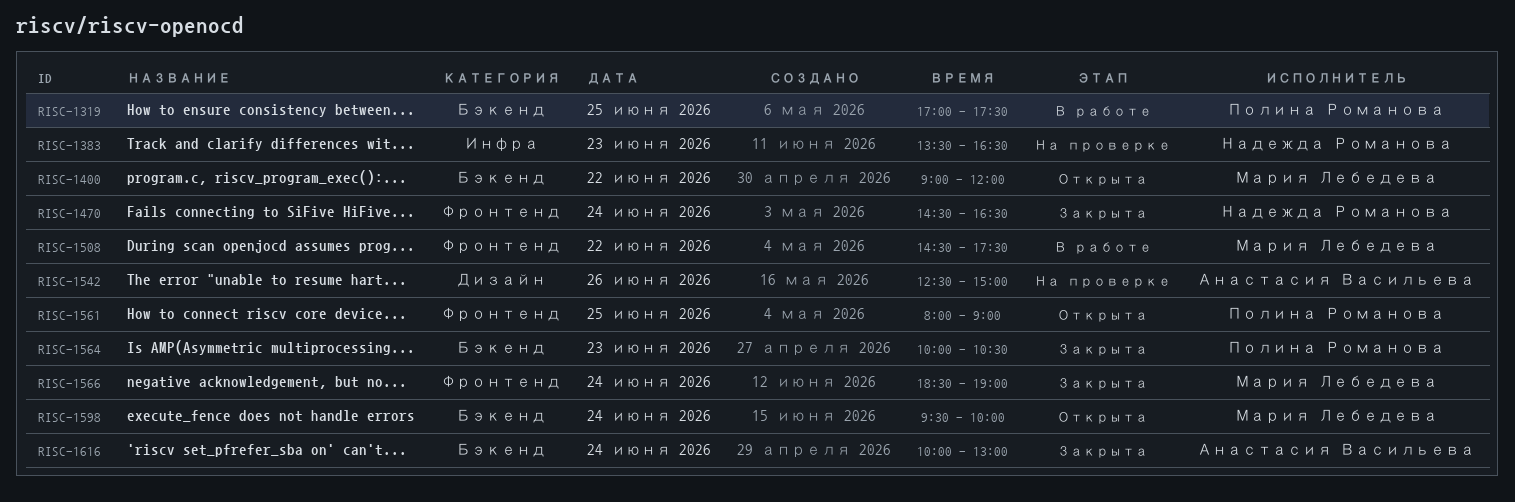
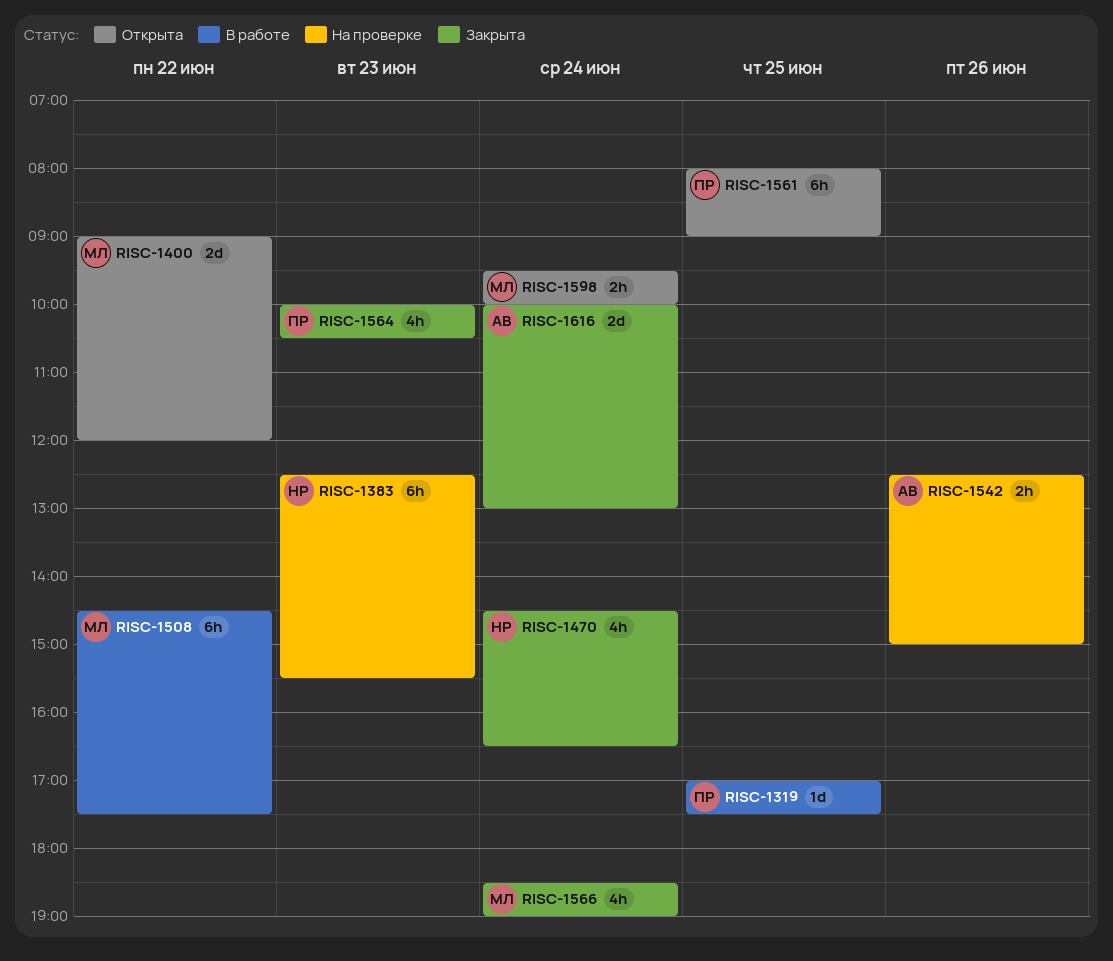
RISC-1383, begins: 13:30 -> 12:30
RISC-1383, ends: 16:30 -> 15:30

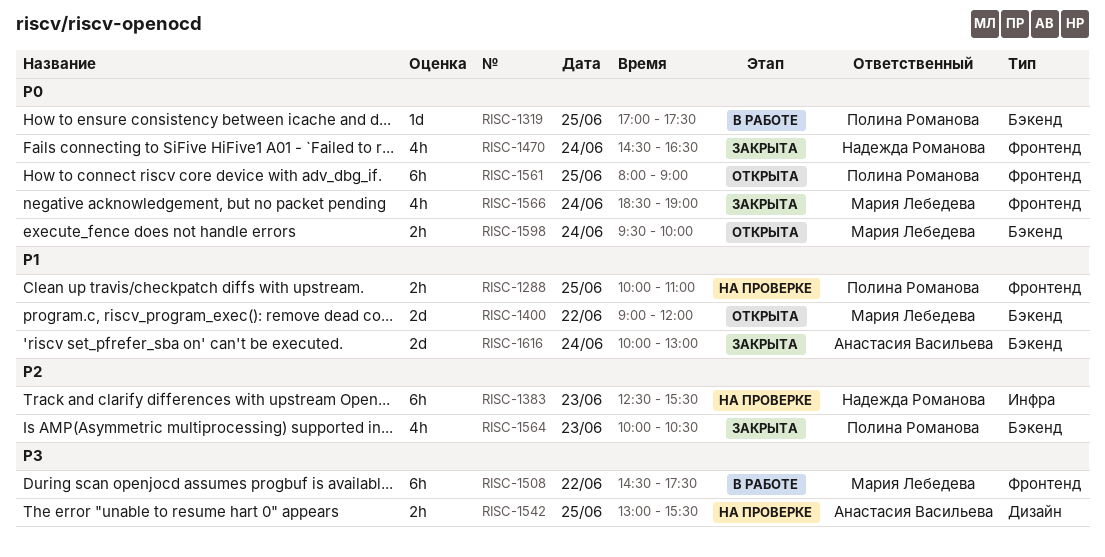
RISC-1288: none -> present
RISC-1542, day: Jun 26 -> Jun 25
RISC-1542, begins: 12:30 -> 13:00
RISC-1542, ends: 15:00 -> 15:30

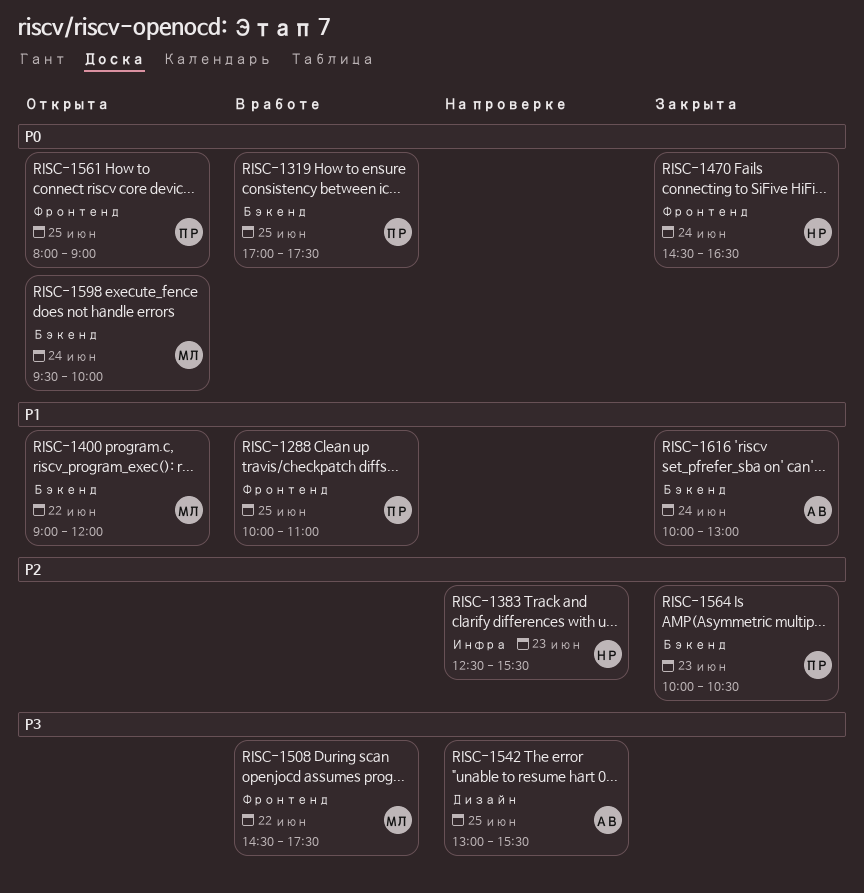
RISC-1288, status: На проверке -> В работе
RISC-1566: present -> none

